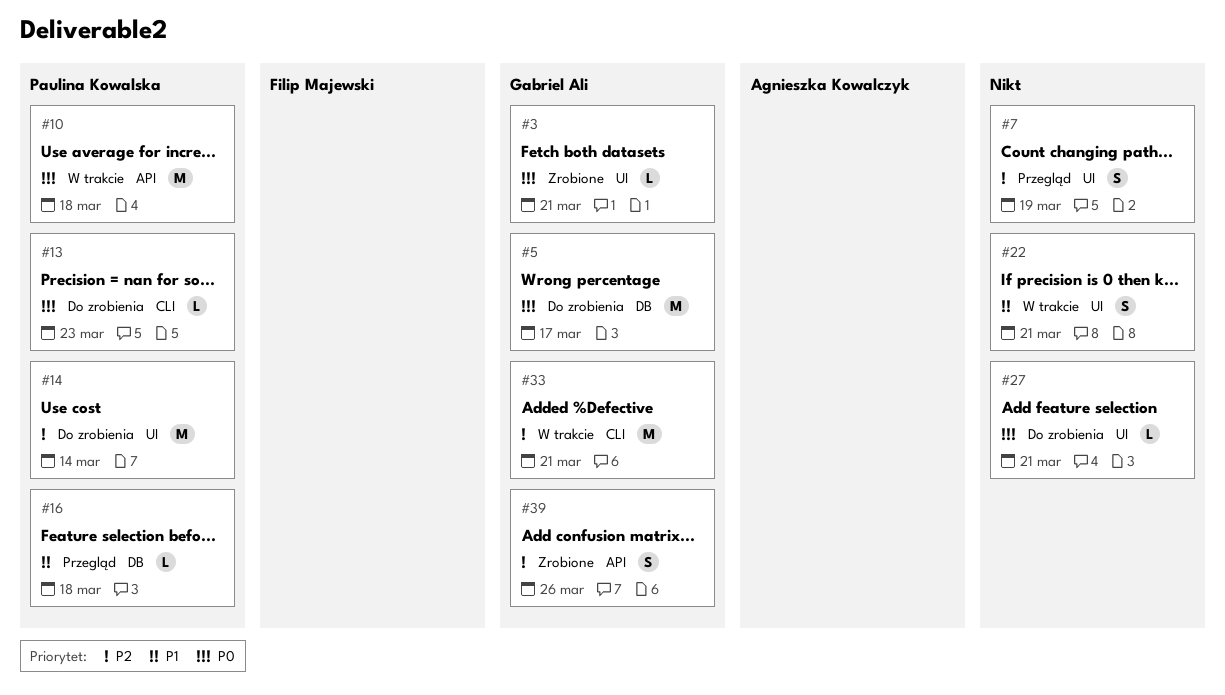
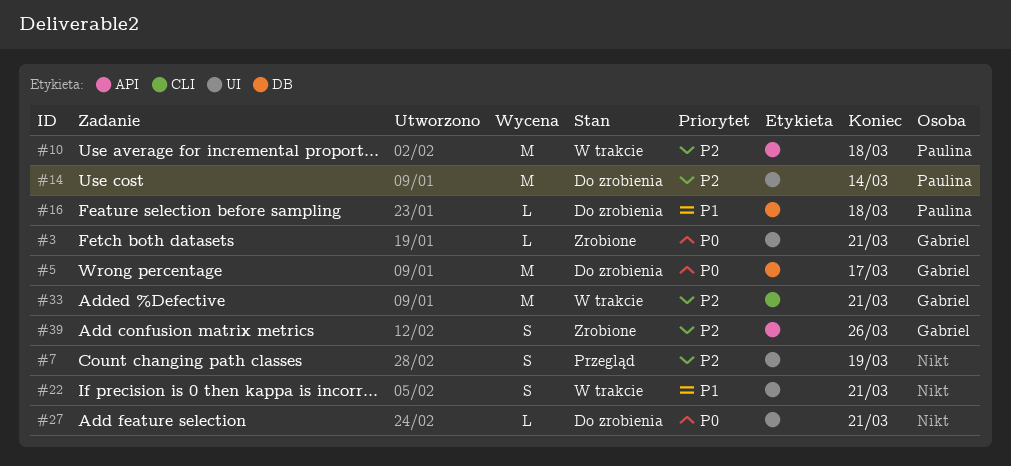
#10, priority: P0 -> P2
#13: present -> none
#16, status: Przegląd -> Do zrobienia

